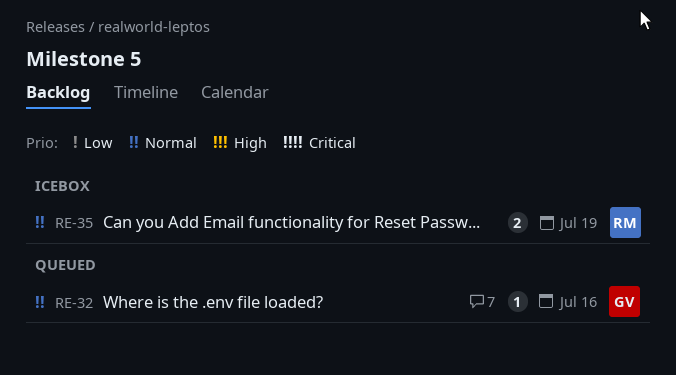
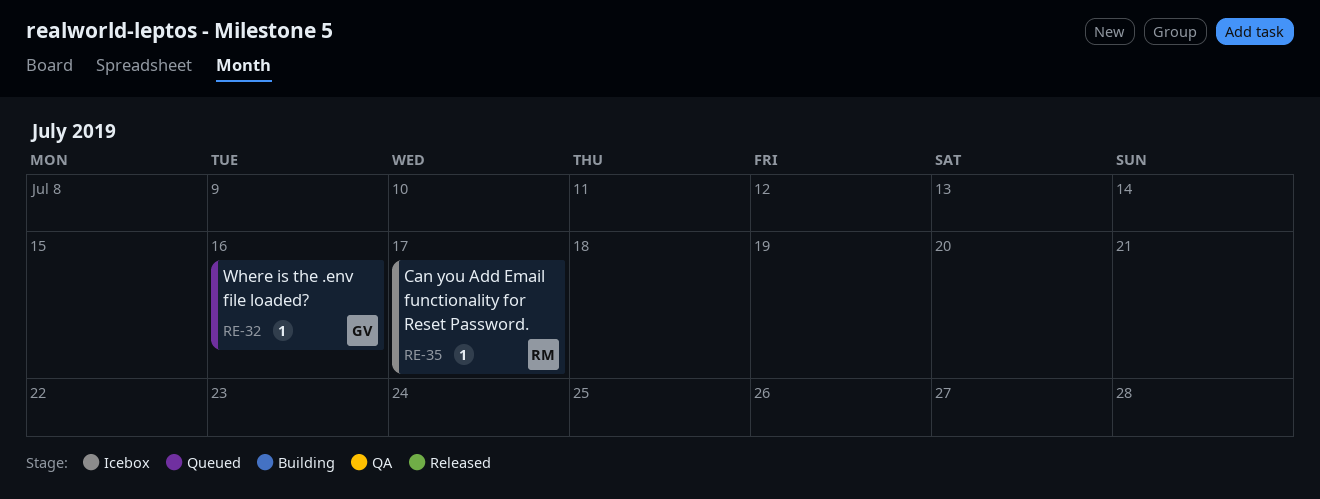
RE-35, estimate: 2 -> 1
RE-35, due: Jul 19 -> Jul 17

